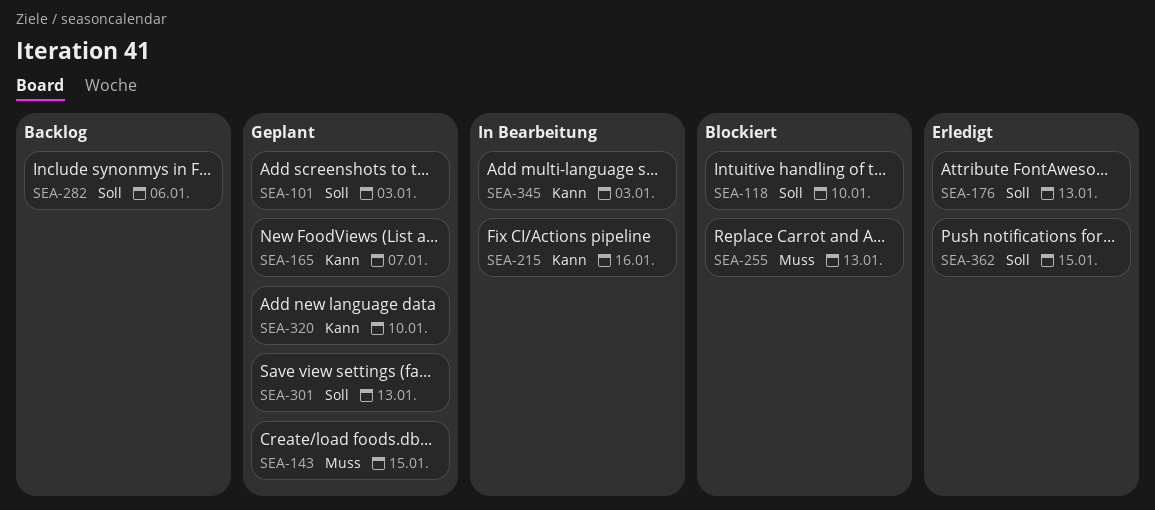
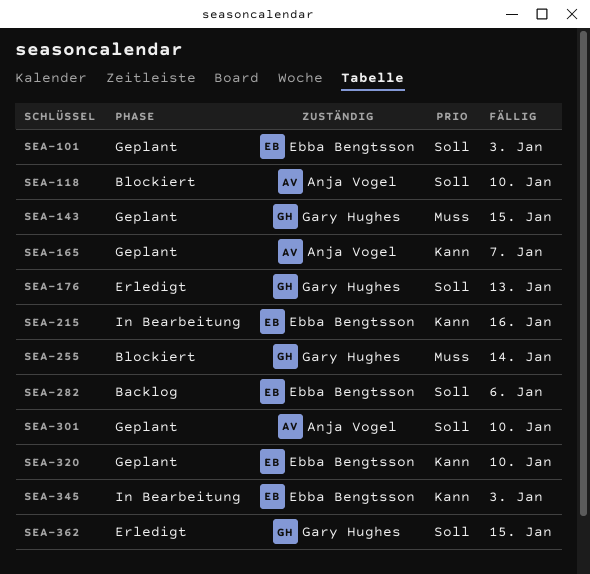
SEA-255, due: Jan 13 -> Jan 14
SEA-301, due: Jan 13 -> Jan 10

